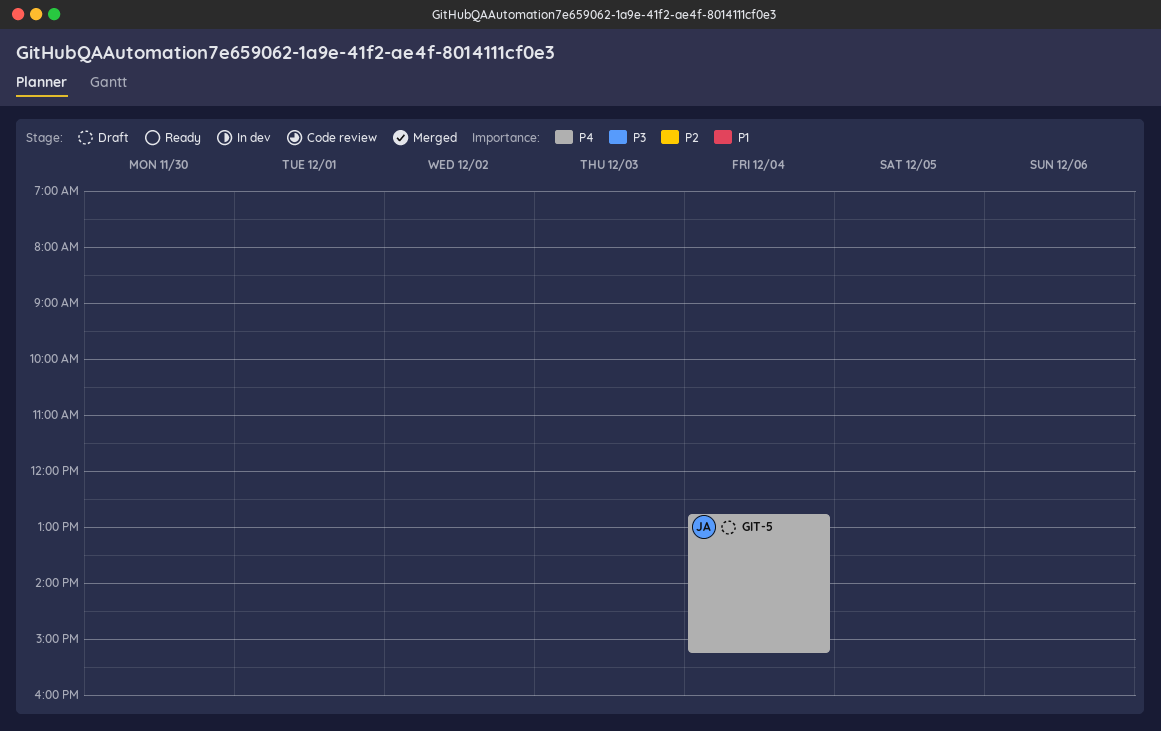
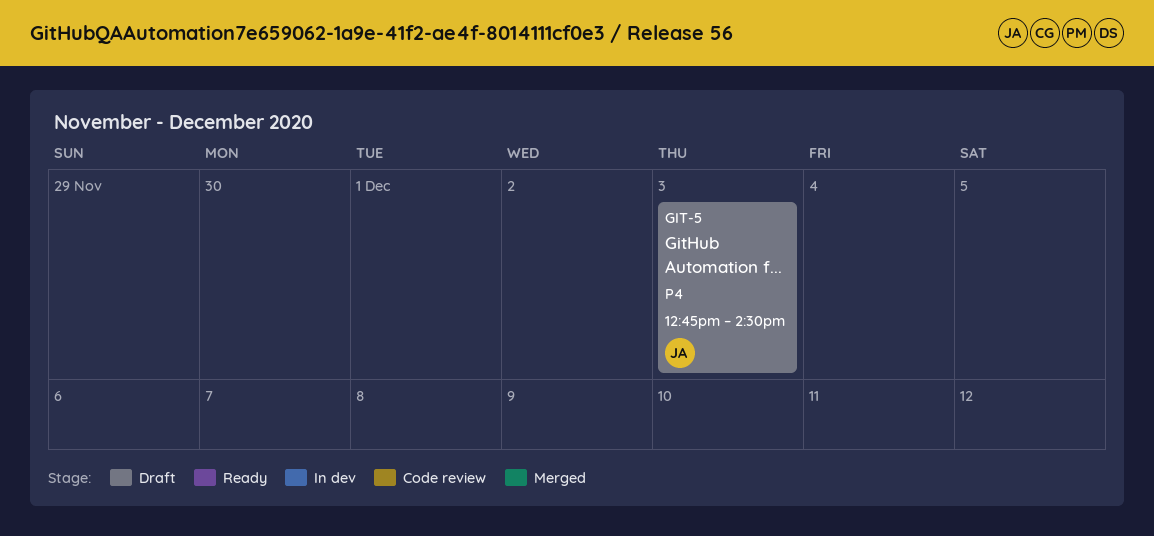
GIT-5, day: Dec 4 -> Dec 3
GIT-5, ends: 15:15 -> 14:30

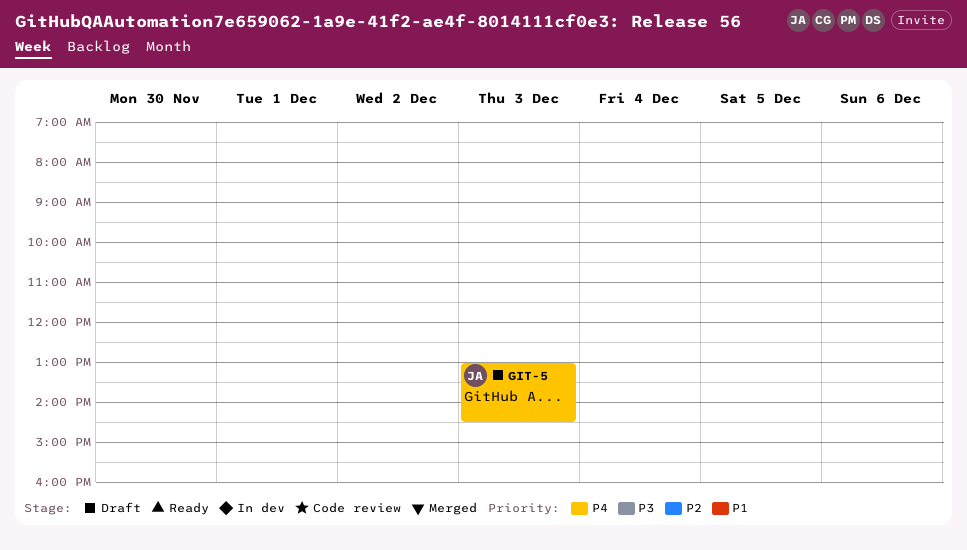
GIT-5, begins: 12:45 -> 13:00

